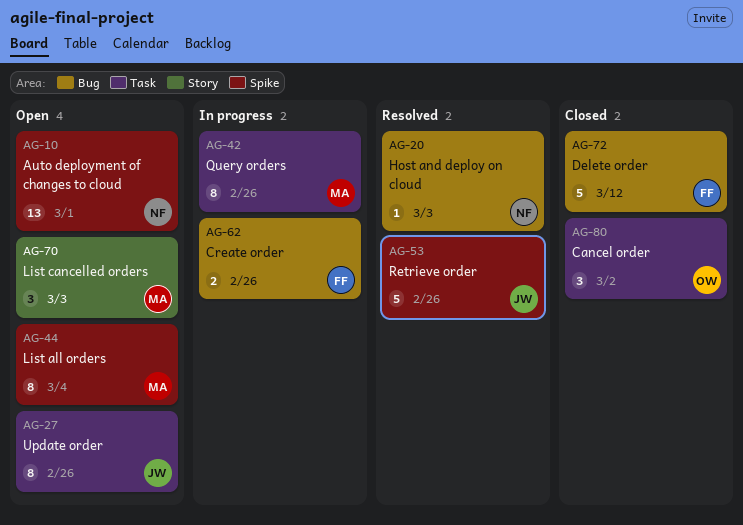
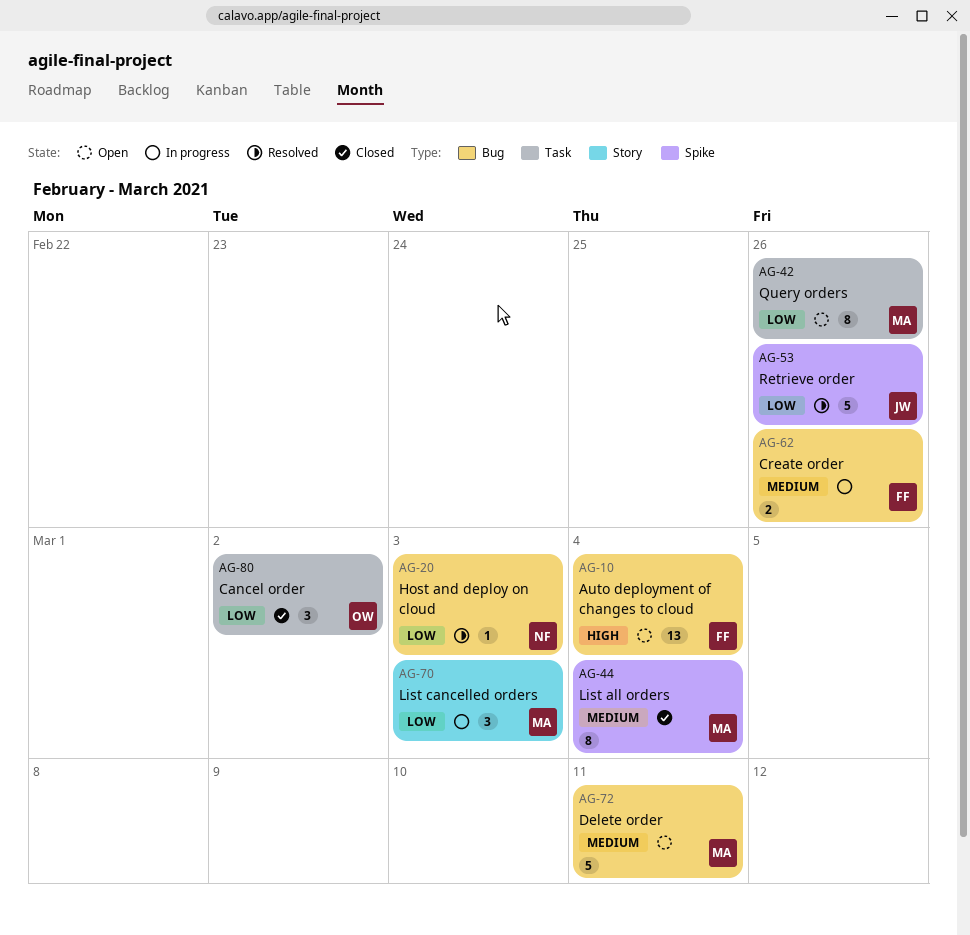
AG-10, owner: NF -> FF
AG-10, label: Spike -> Bug
AG-10, due: Mar 1 -> Mar 4
AG-27: present -> none
AG-42, status: In progress -> Open
AG-44, status: Open -> Closed
AG-70, status: Open -> In progress
AG-72, status: Closed -> Open
AG-72, owner: FF -> MA
AG-72, due: Mar 12 -> Mar 11

